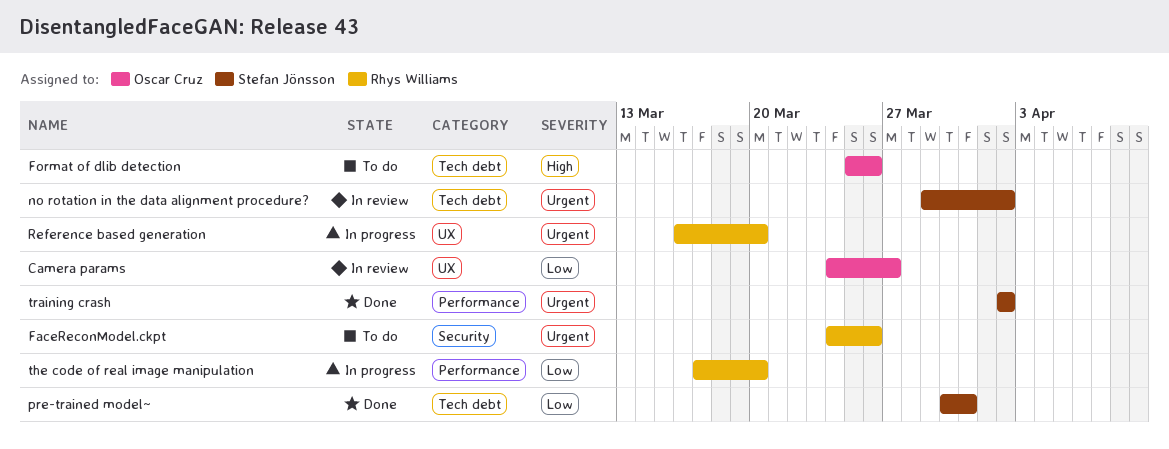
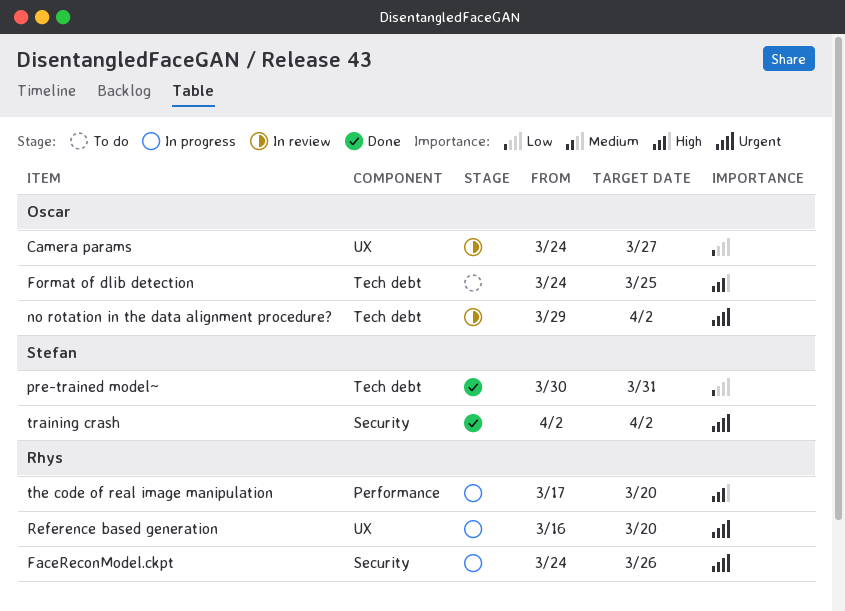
FaceReconModel.ckpt, status: To do -> In progress
Format of dlib detection, start: Mar 25 -> Mar 24
Format of dlib detection, due: Mar 26 -> Mar 25
no rotation in the data alignment procedure?, owner: Stefan Jönsson -> Oscar Cruz
the code of real image manipulation, priority: Low -> High
training crash, label: Performance -> Security

